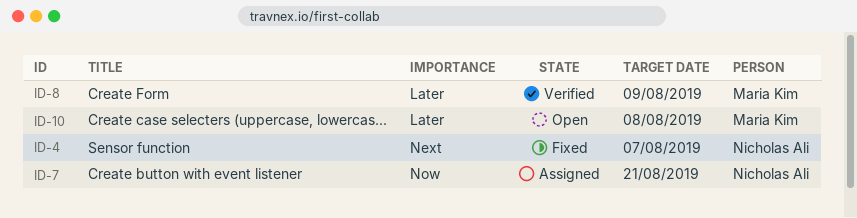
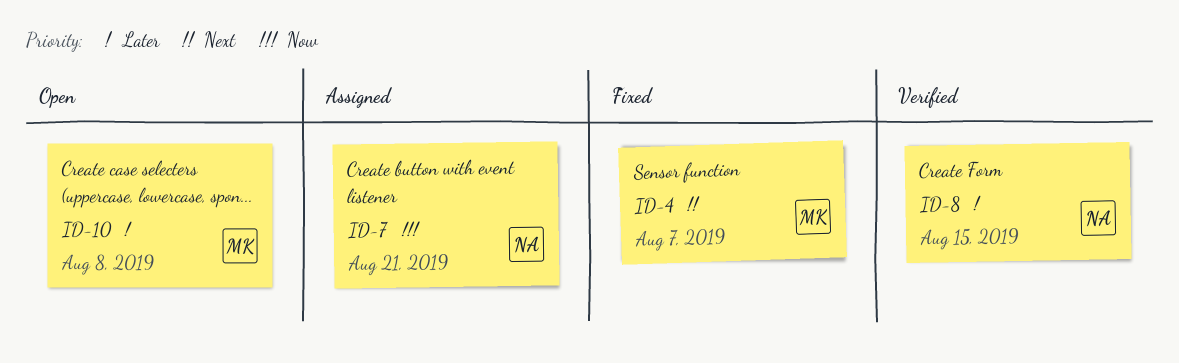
ID-4, owner: Nicholas Ali -> Maria Kim
ID-8, owner: Maria Kim -> Nicholas Ali
ID-8, due: Aug 9 -> Aug 15

